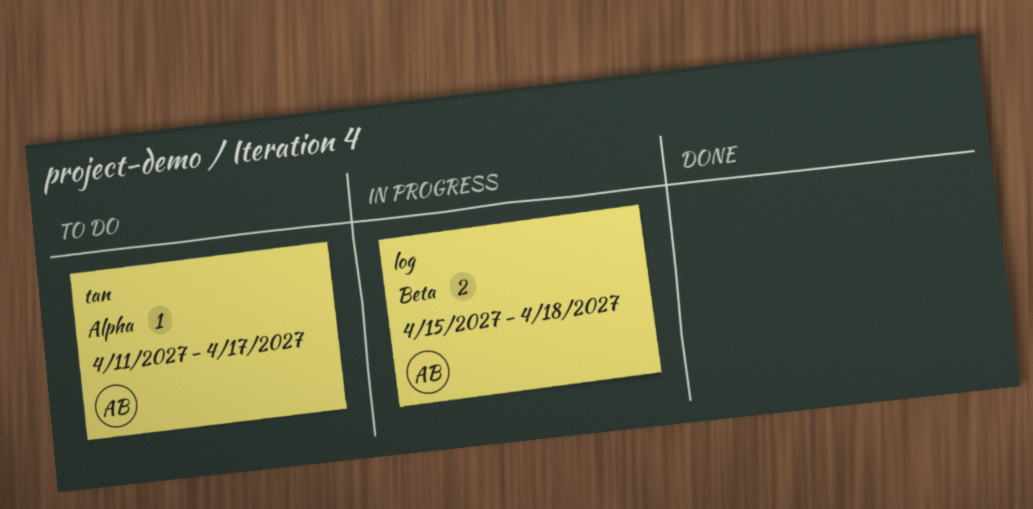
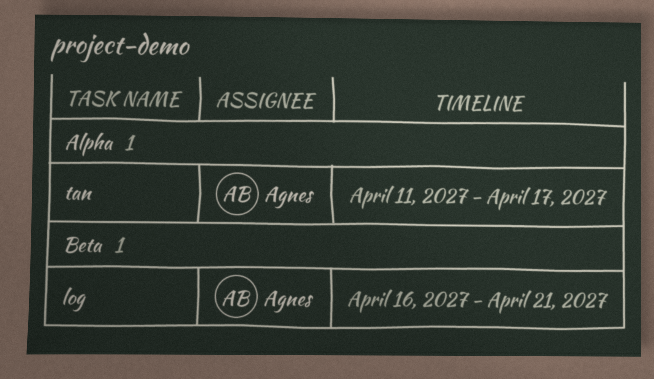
log, start: Apr 15 -> Apr 16
log, due: Apr 18 -> Apr 21

